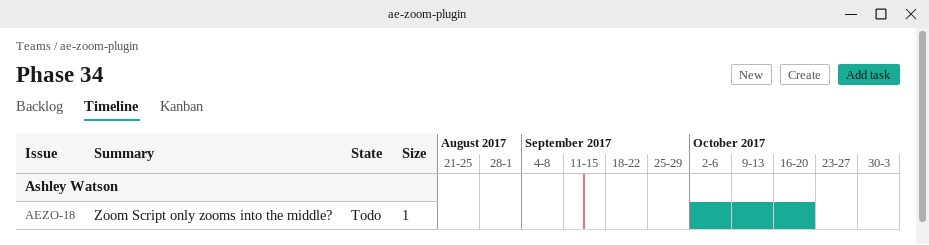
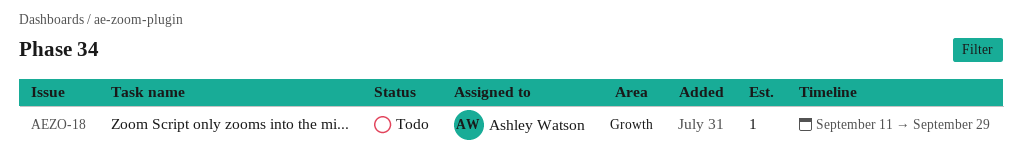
AEZO-18, start: Oct 2 -> Sep 11
AEZO-18, due: Oct 20 -> Sep 29

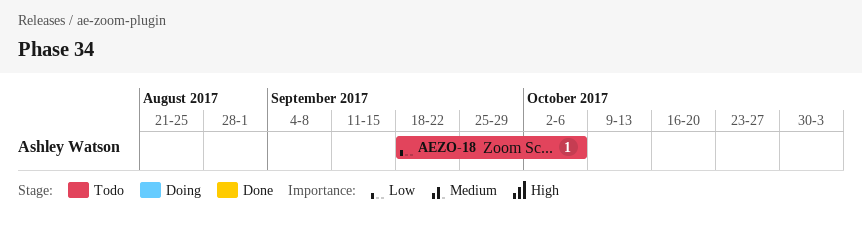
AEZO-18, start: Sep 11 -> Sep 18
AEZO-18, due: Sep 29 -> Oct 6

